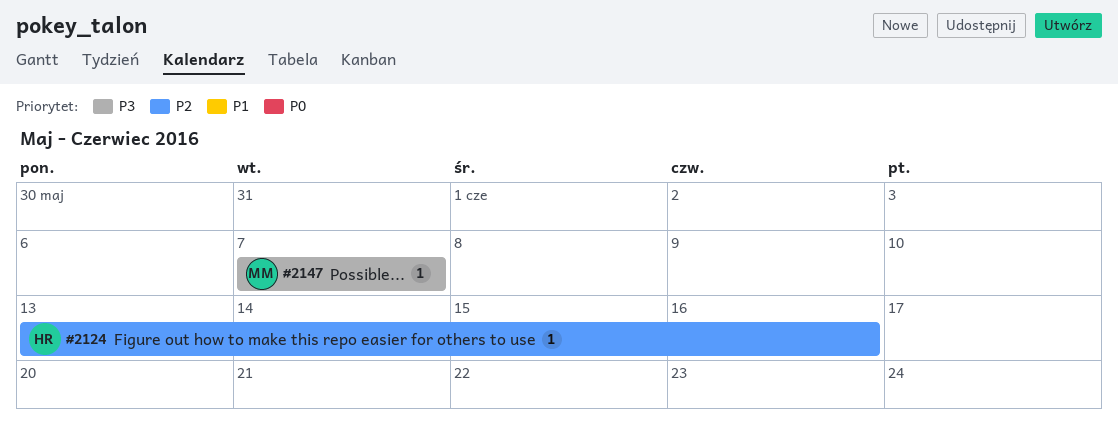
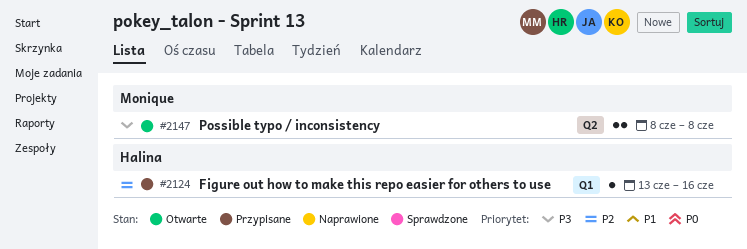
#2147, estimate: 1 -> 2
#2147, start: Jun 7 -> Jun 8
#2147, due: Jun 7 -> Jun 8

